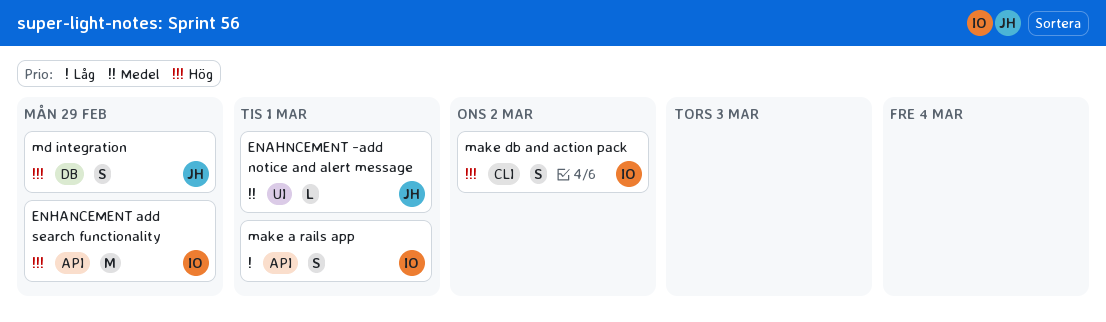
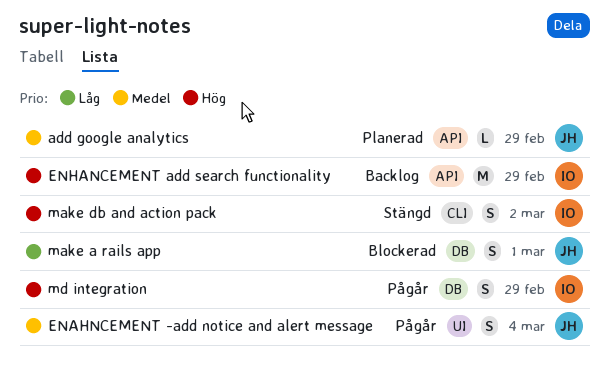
add google analytics: none -> present
ENAHNCEMENT -add notice and alert message, estimate: L -> S
ENAHNCEMENT -add notice and alert message, due: Mar 1 -> Mar 4
make a rails app, owner: IO -> JH
make a rails app, label: API -> DB
md integration, owner: JH -> IO

